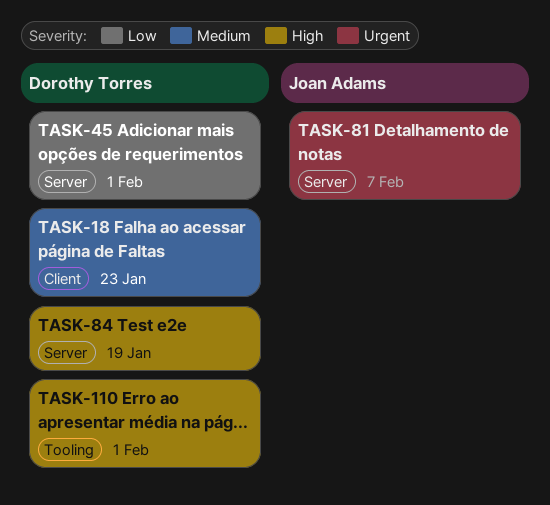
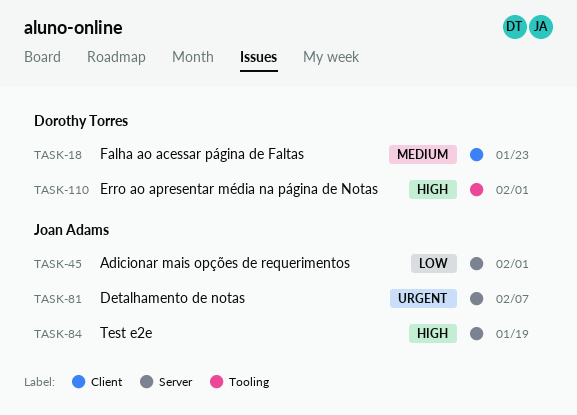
TASK-45, owner: Dorothy Torres -> Joan Adams
TASK-84, owner: Dorothy Torres -> Joan Adams

